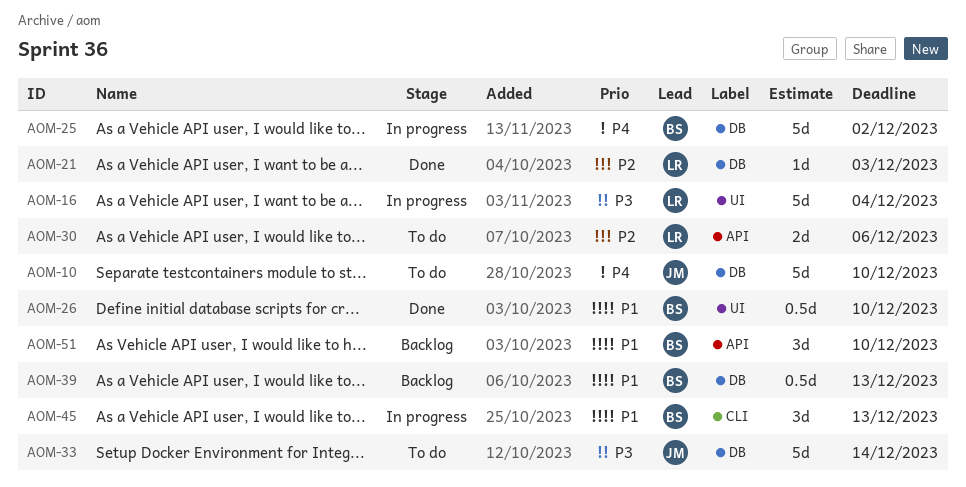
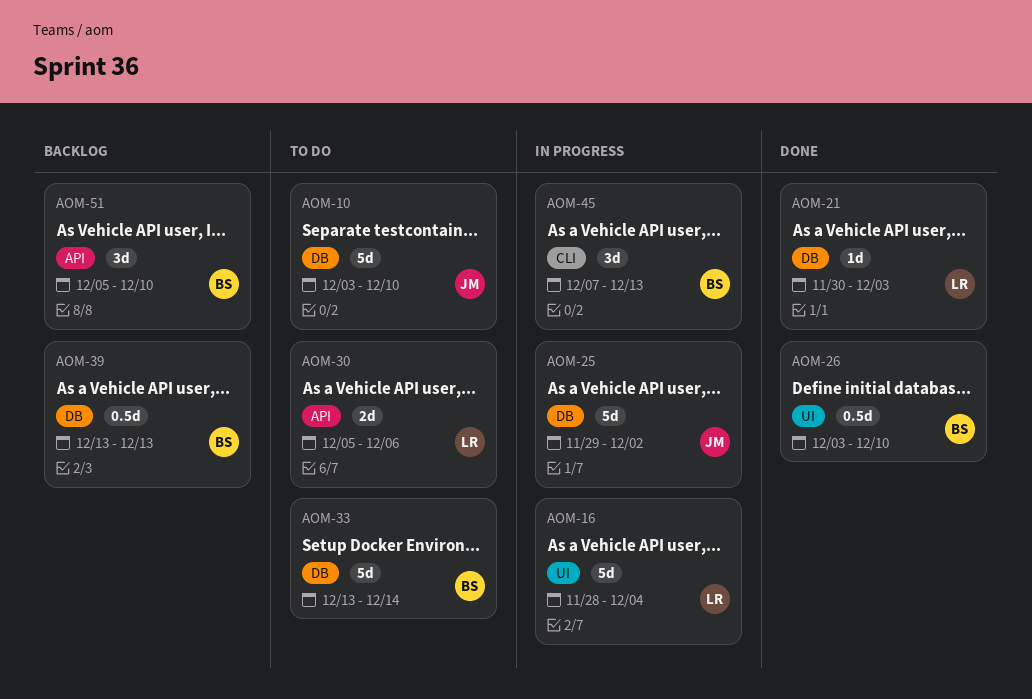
AOM-25, owner: BS -> JM
AOM-33, owner: JM -> BS

